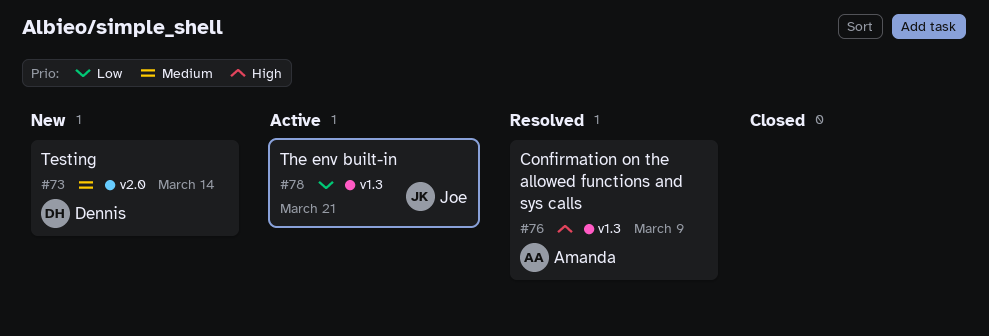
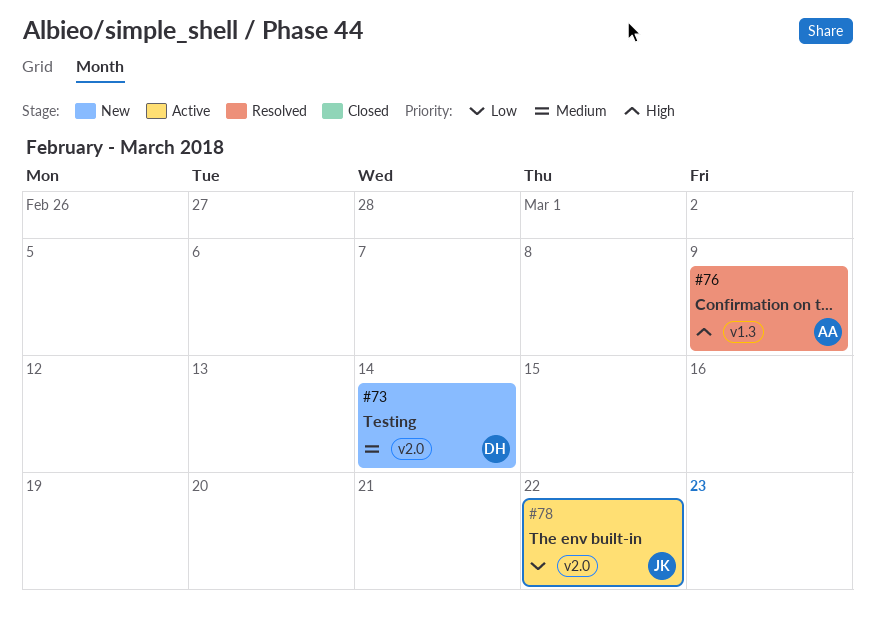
#78, label: v1.3 -> v2.0
#78, due: Mar 21 -> Mar 22

